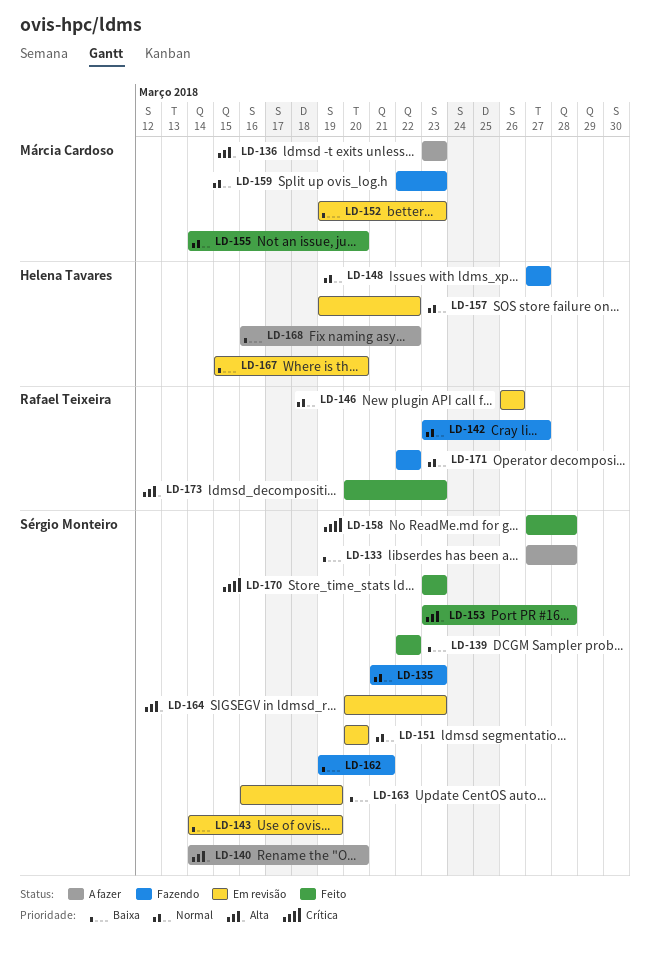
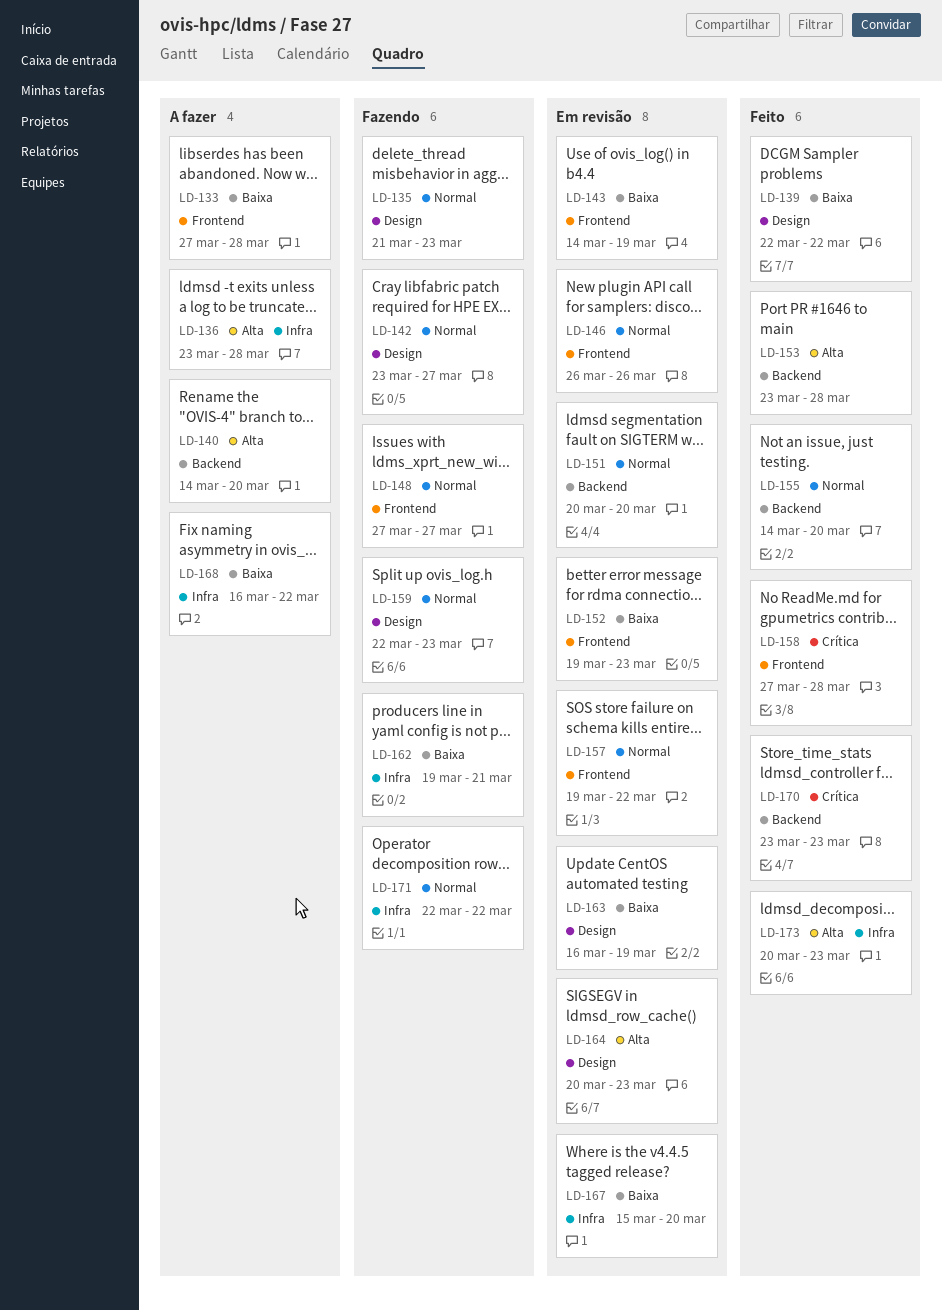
LD-136, due: Mar 23 -> Mar 28

